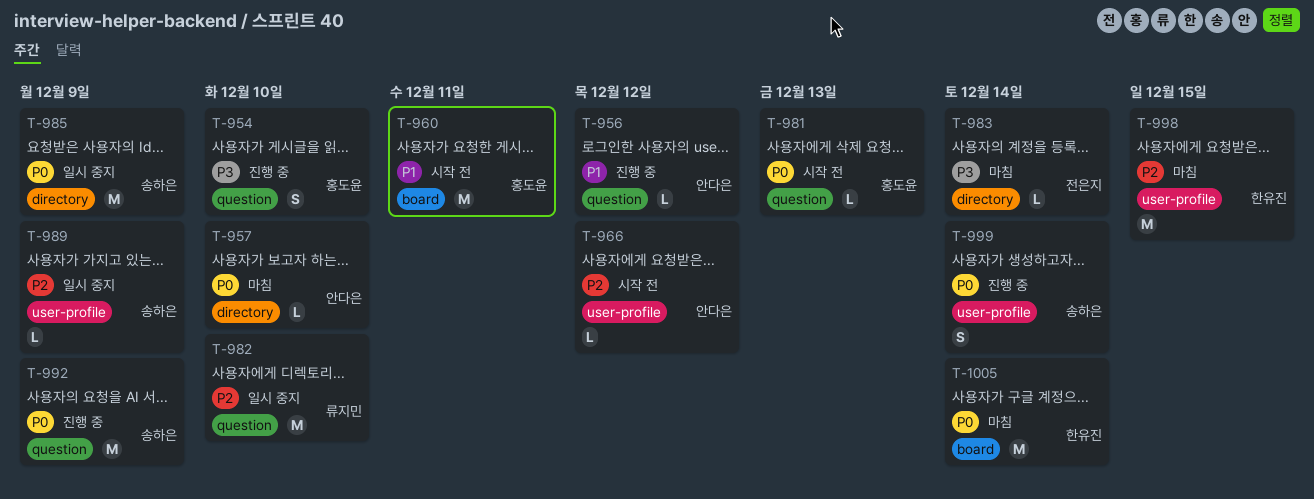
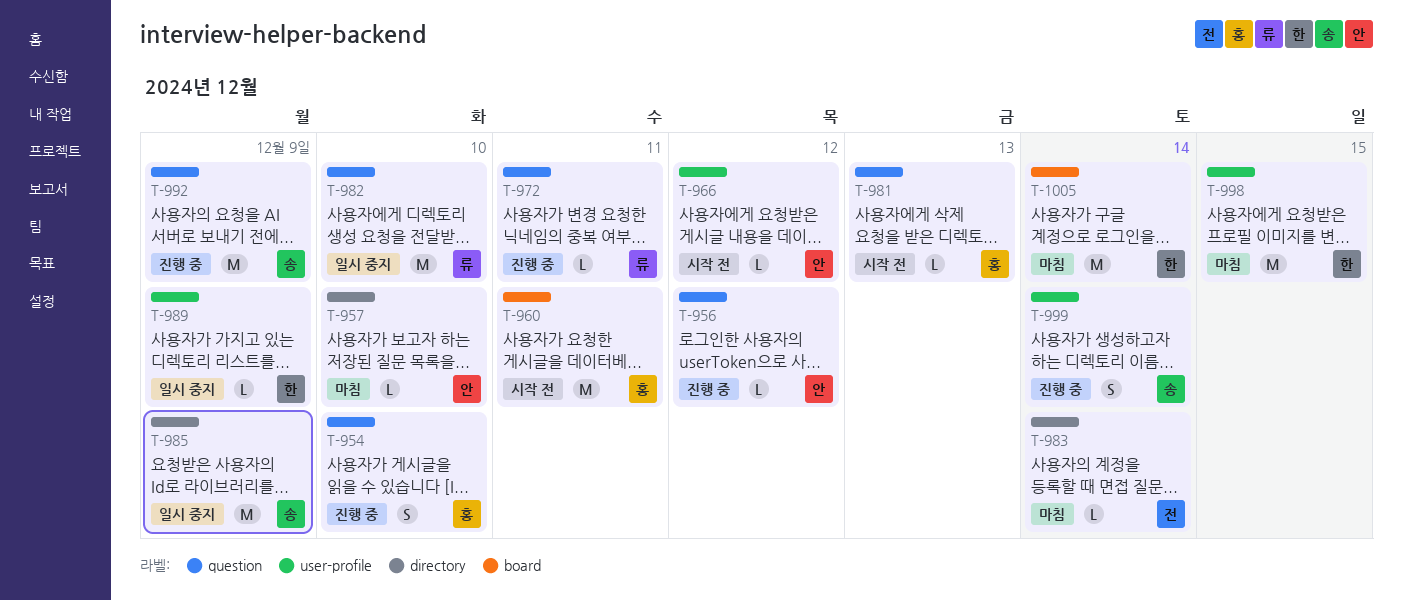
T-972: none -> present
T-989, owner: 송하은 -> 한유진

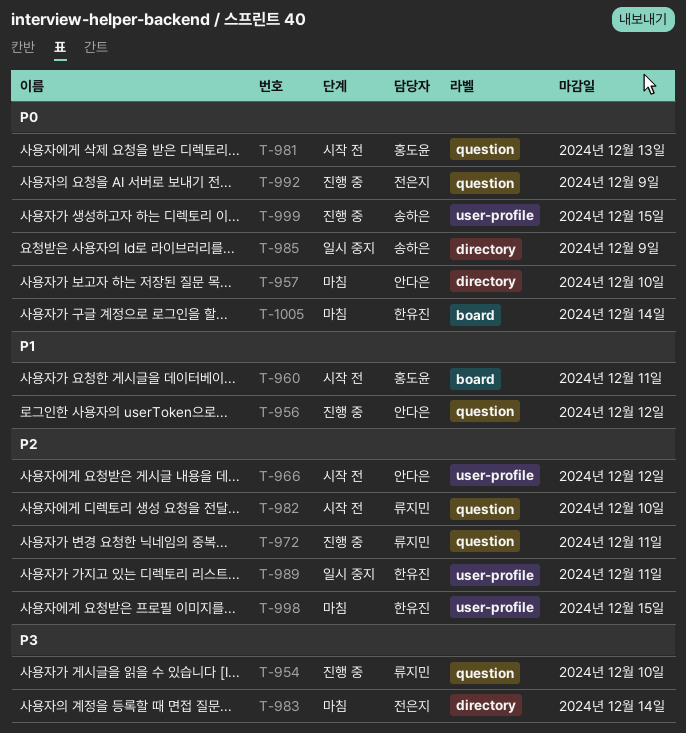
T-954, owner: 홍도윤 -> 류지민
T-982, status: 일시 중지 -> 시작 전
T-989, due: Dec 9 -> Dec 11
T-992, owner: 송하은 -> 전은지
T-999, due: Dec 14 -> Dec 15

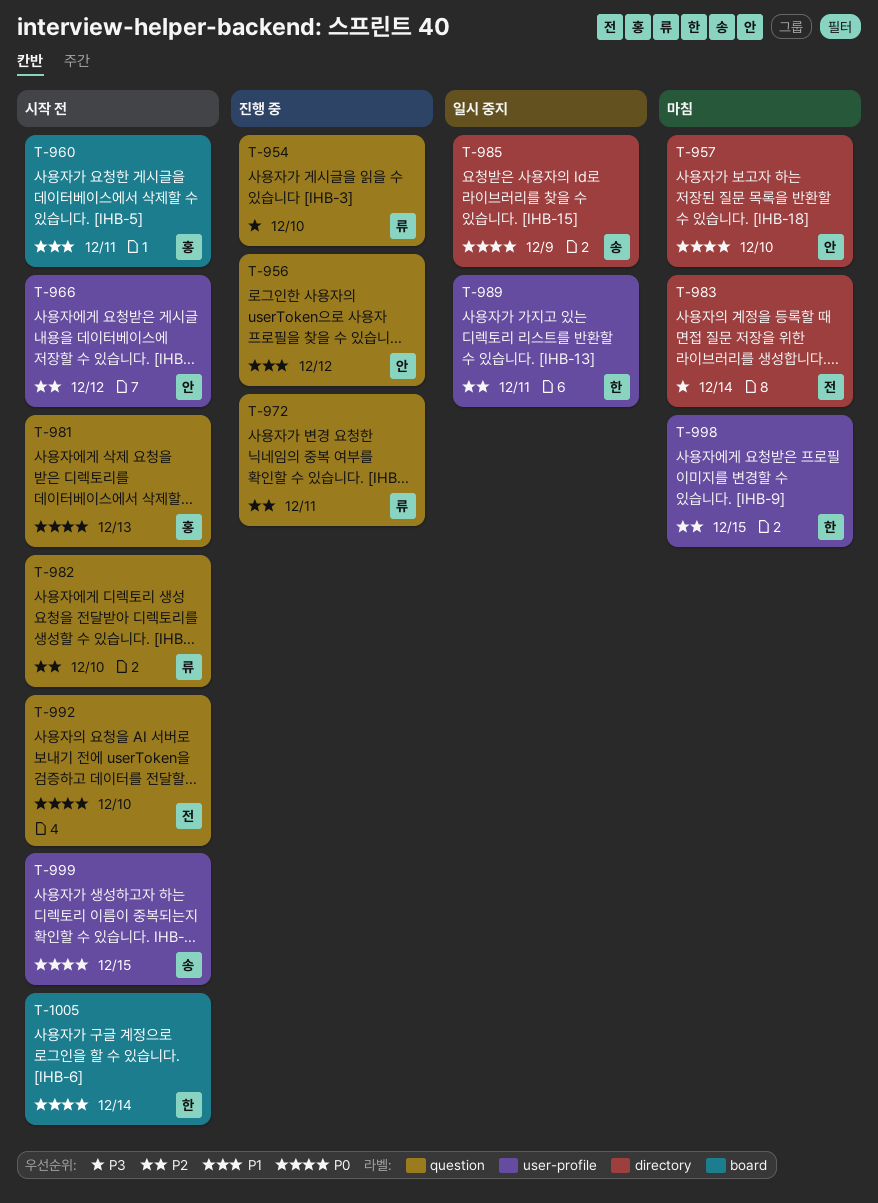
T-992, status: 진행 중 -> 시작 전
T-992, due: Dec 9 -> Dec 10
T-999, status: 진행 중 -> 시작 전
T-1005, status: 마침 -> 시작 전

